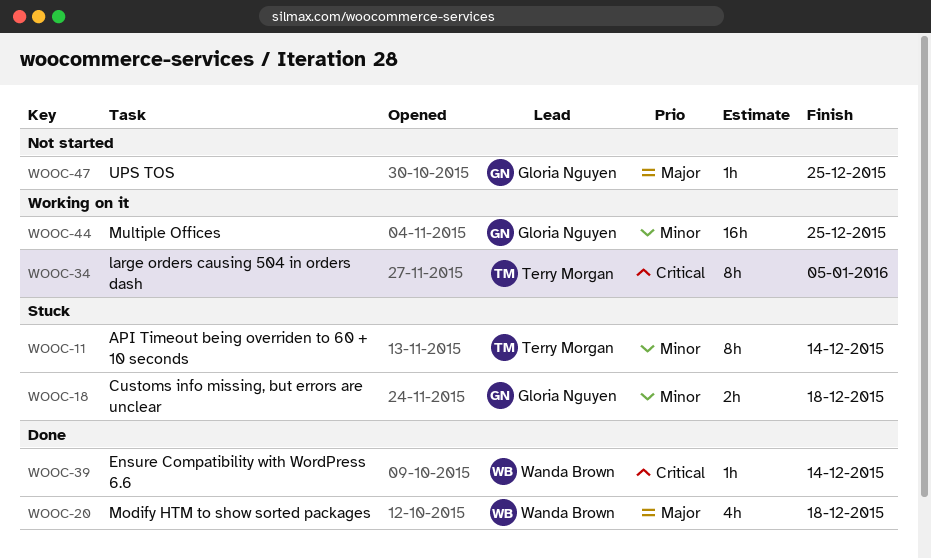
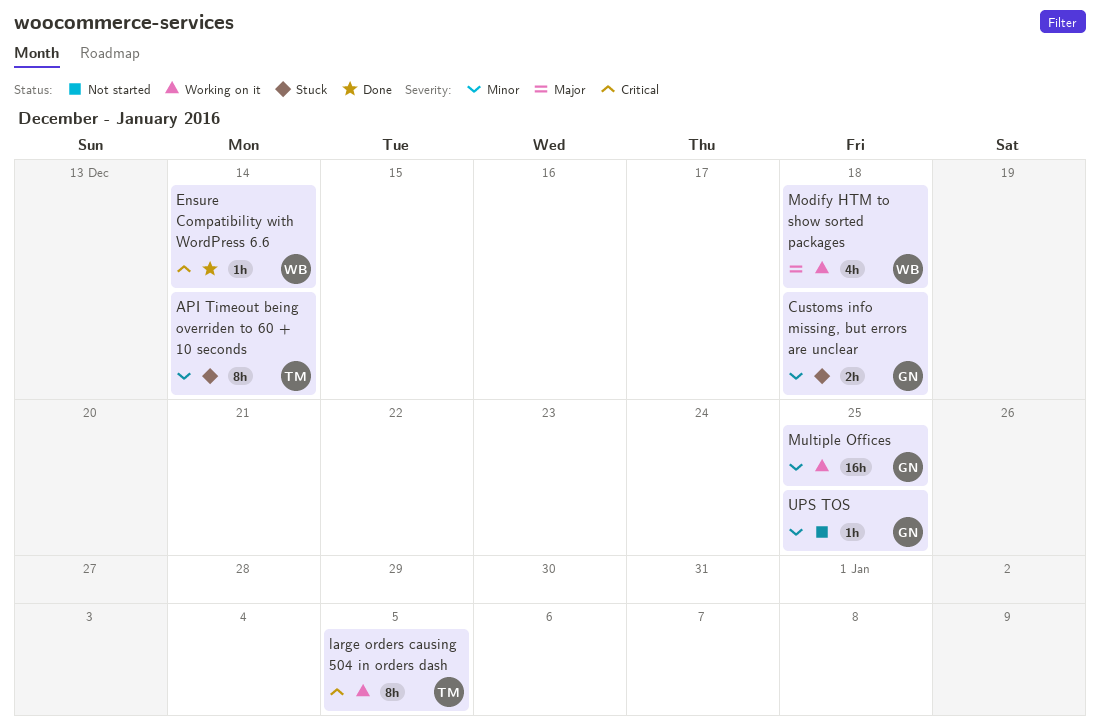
Modify HTM to show sorted packages, status: Done -> Working on it
UPS TOS, priority: Major -> Minor

